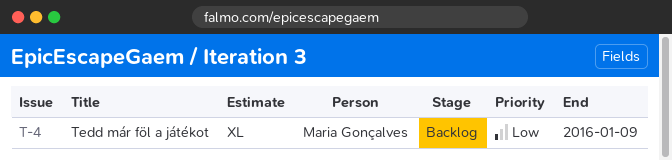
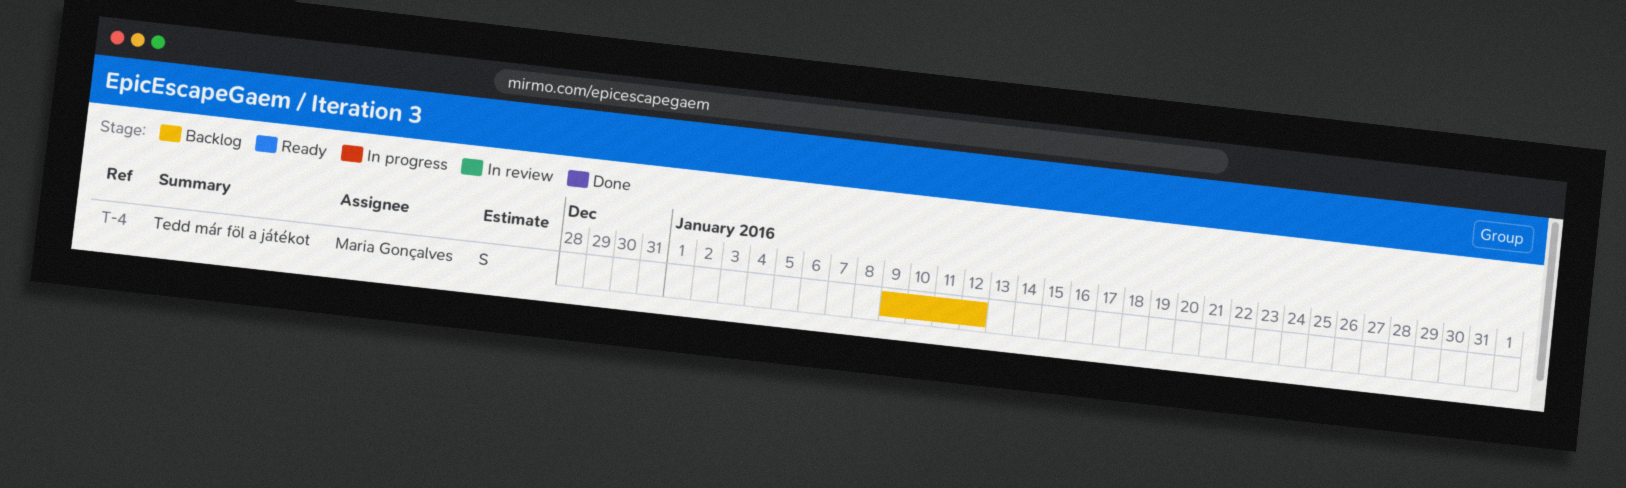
T-4, estimate: XL -> S
T-4, due: Jan 9 -> Jan 12

